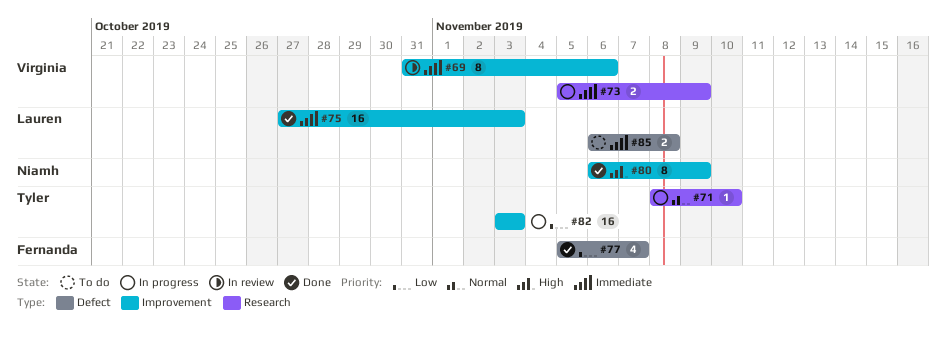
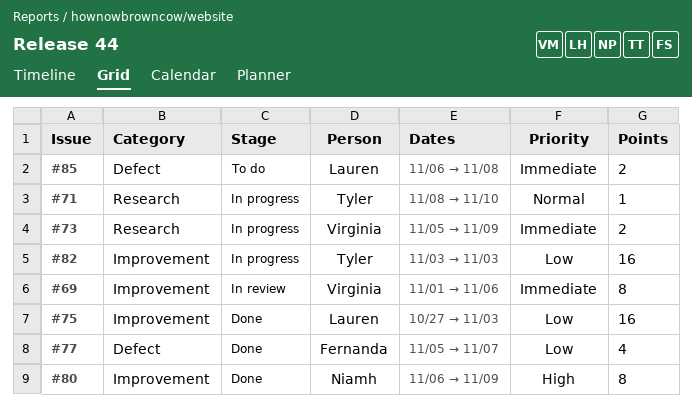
#69, start: Oct 31 -> Nov 1
#75, priority: Immediate -> Low

